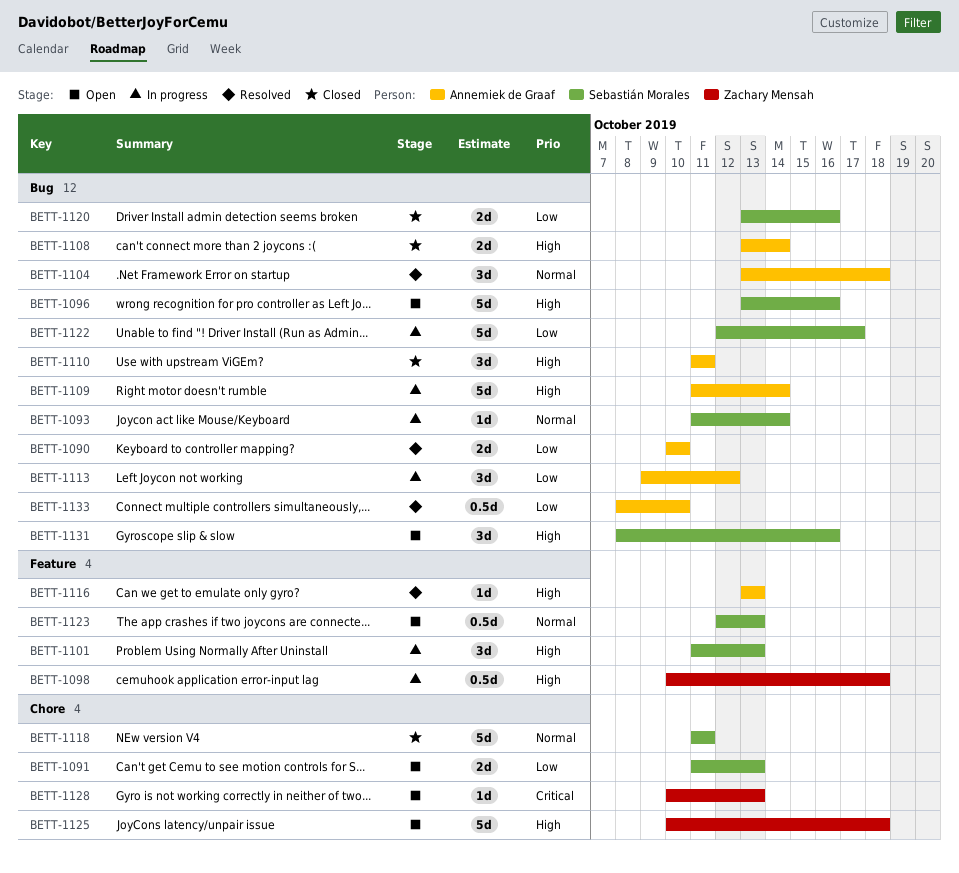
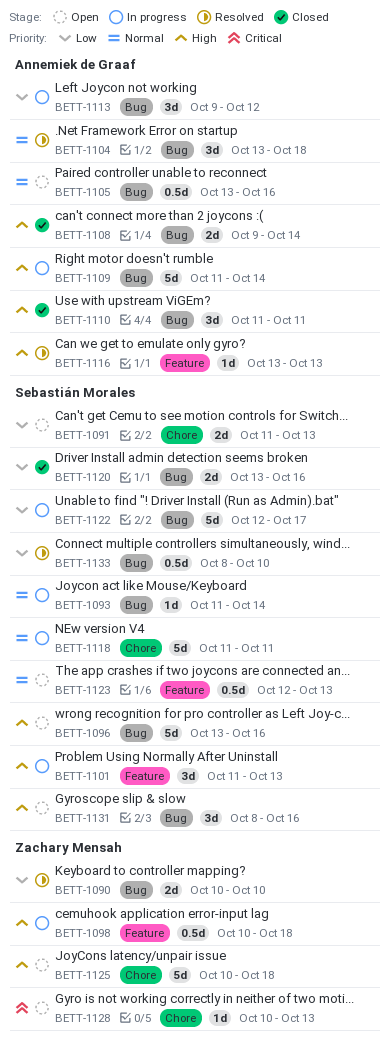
BETT-1090, owner: Annemiek de Graaf -> Zachary Mensah
BETT-1105: none -> present
BETT-1108, start: Oct 13 -> Oct 9
BETT-1118, status: Closed -> In progress
BETT-1133, owner: Annemiek de Graaf -> Sebastián Morales

